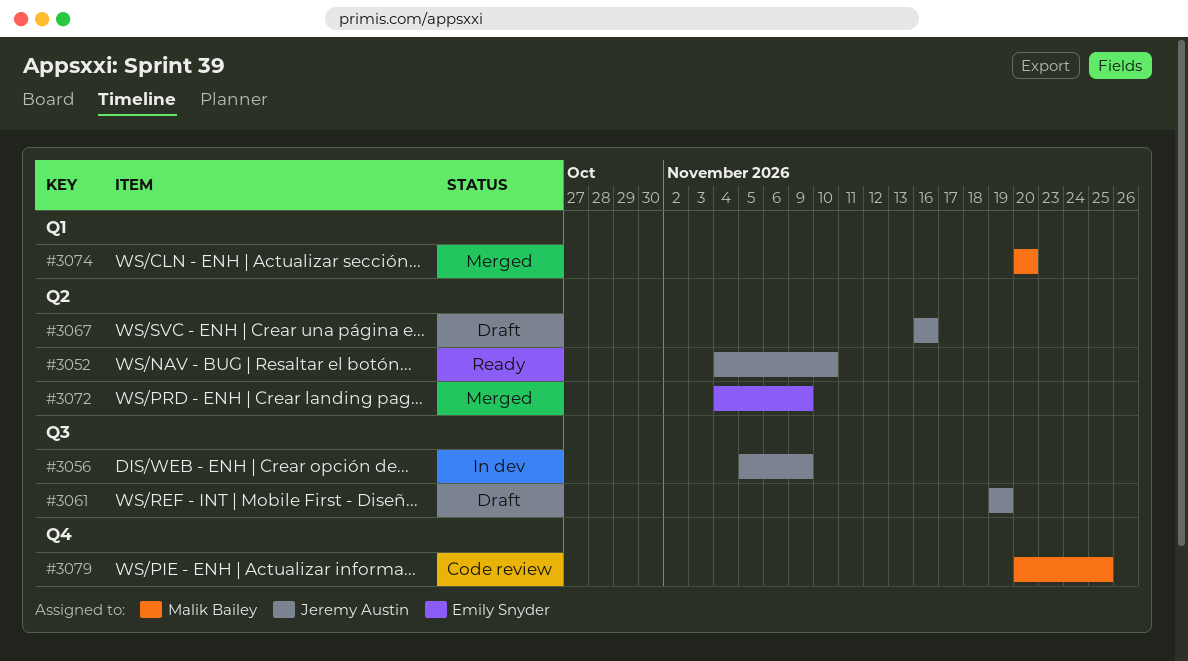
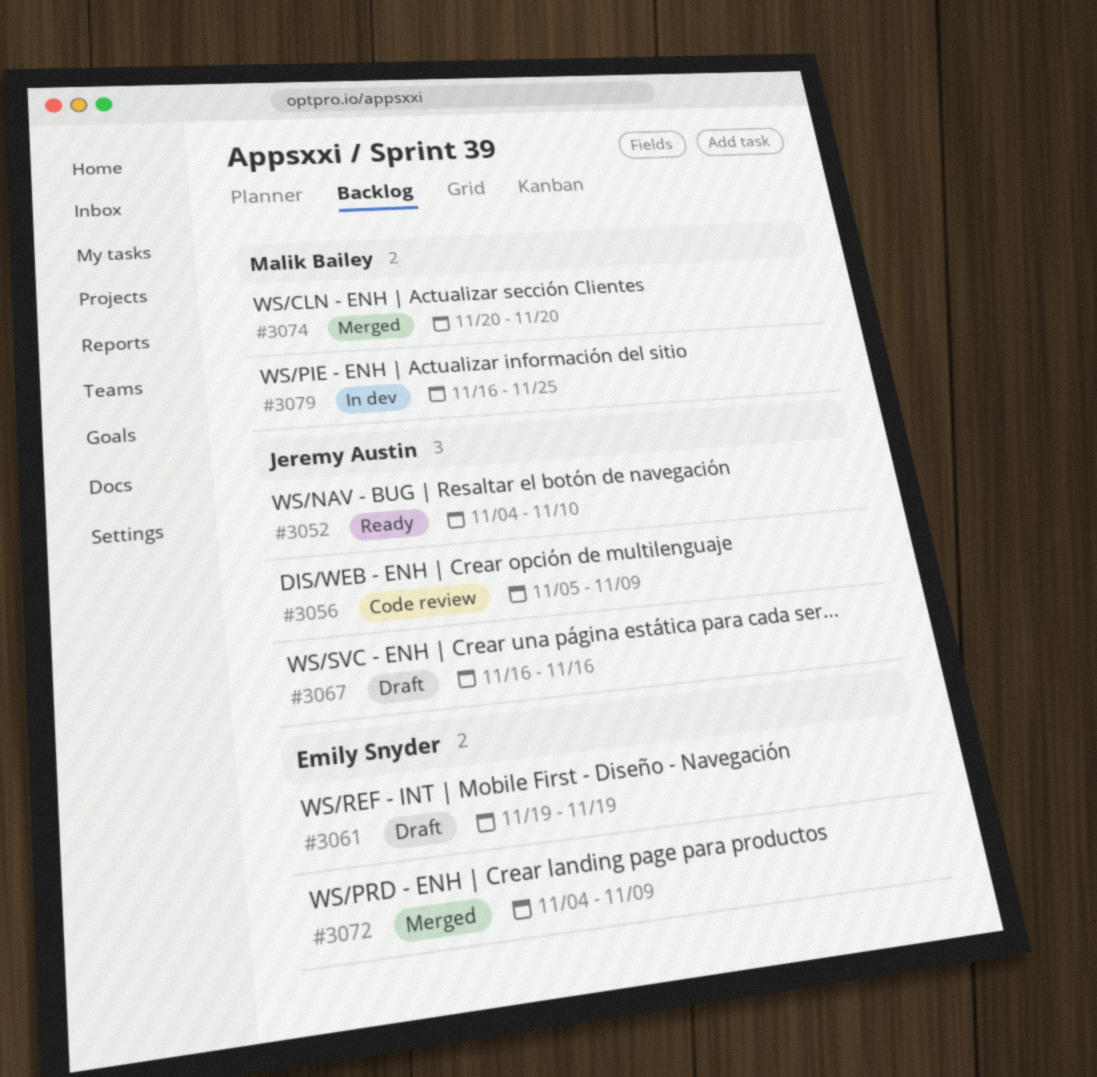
#3056, status: In dev -> Code review
#3061, owner: Jeremy Austin -> Emily Snyder
#3079, status: Code review -> In dev
#3079, start: Nov 20 -> Nov 16

